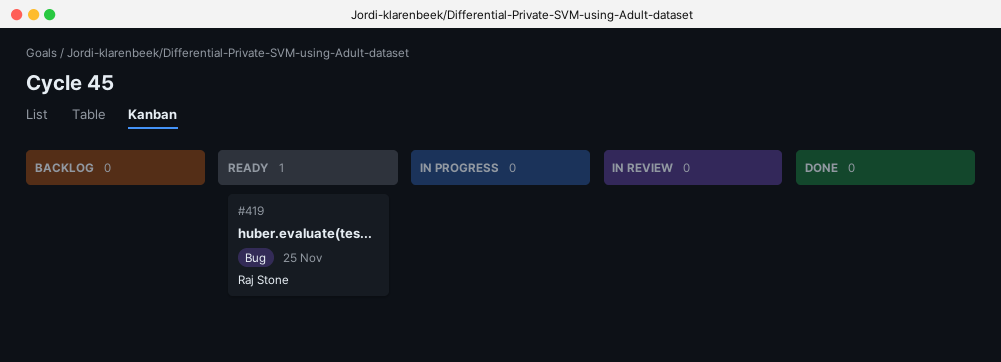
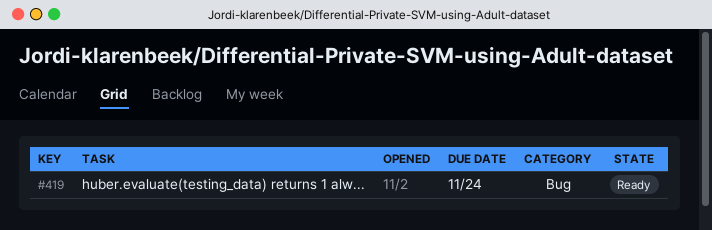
#419, due: Nov 25 -> Nov 24

